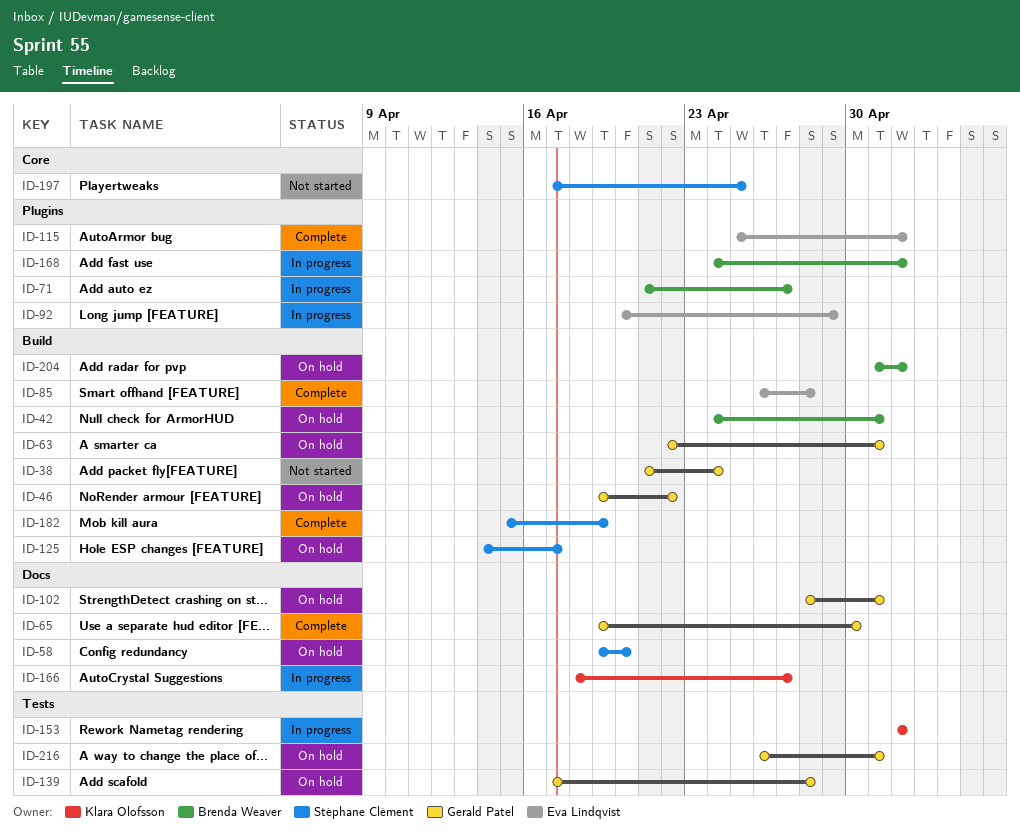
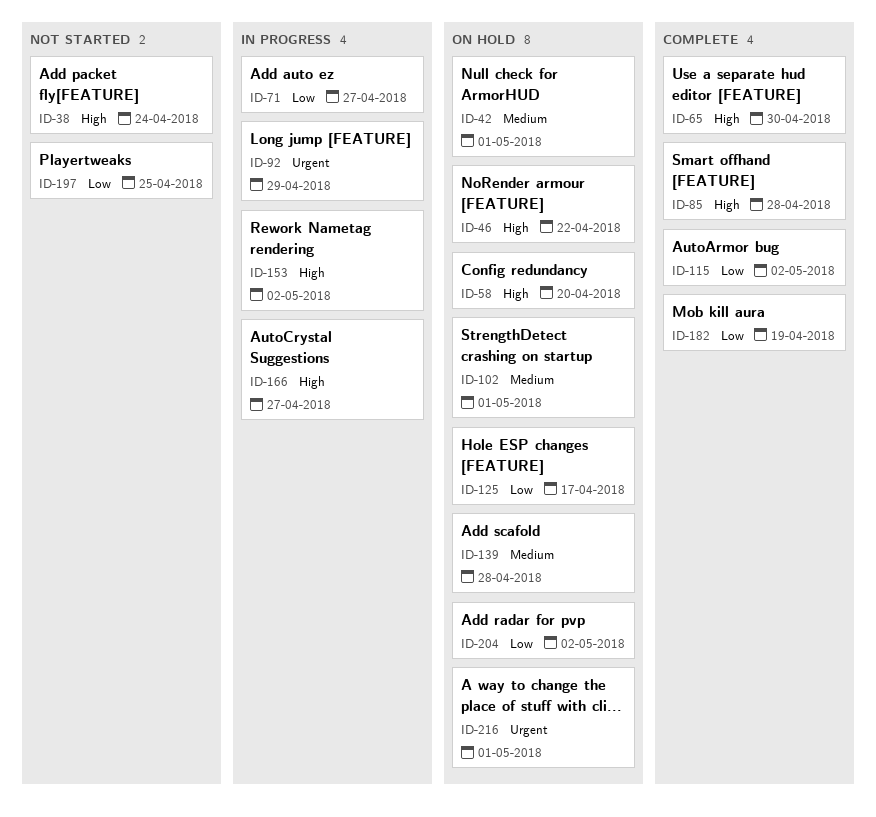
ID-63: present -> none
ID-168: present -> none

